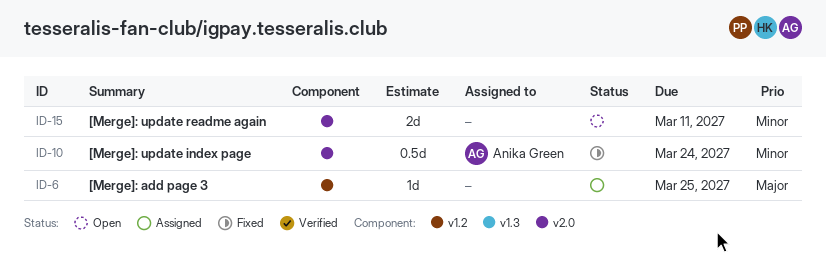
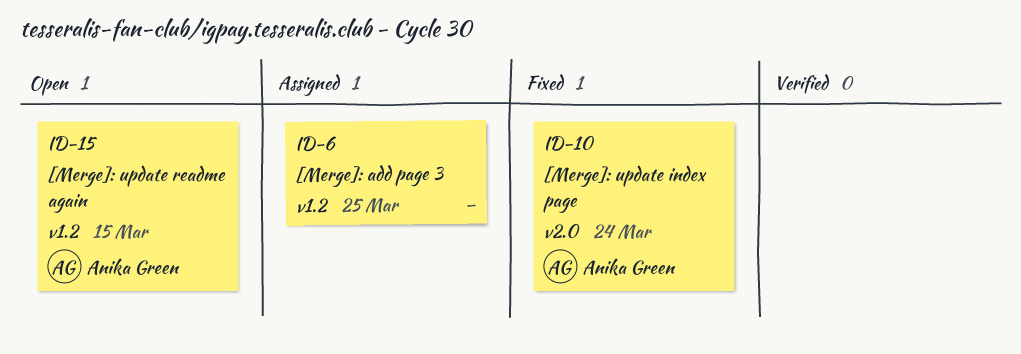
ID-15, owner: none -> Anika Green
ID-15, label: v2.0 -> v1.2
ID-15, due: Mar 11 -> Mar 15

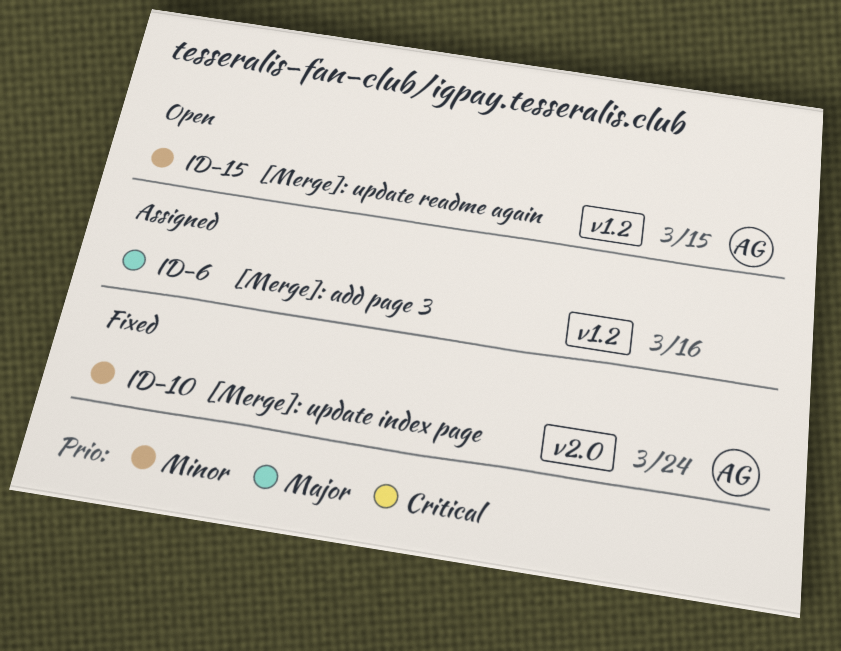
ID-6, due: Mar 25 -> Mar 16

